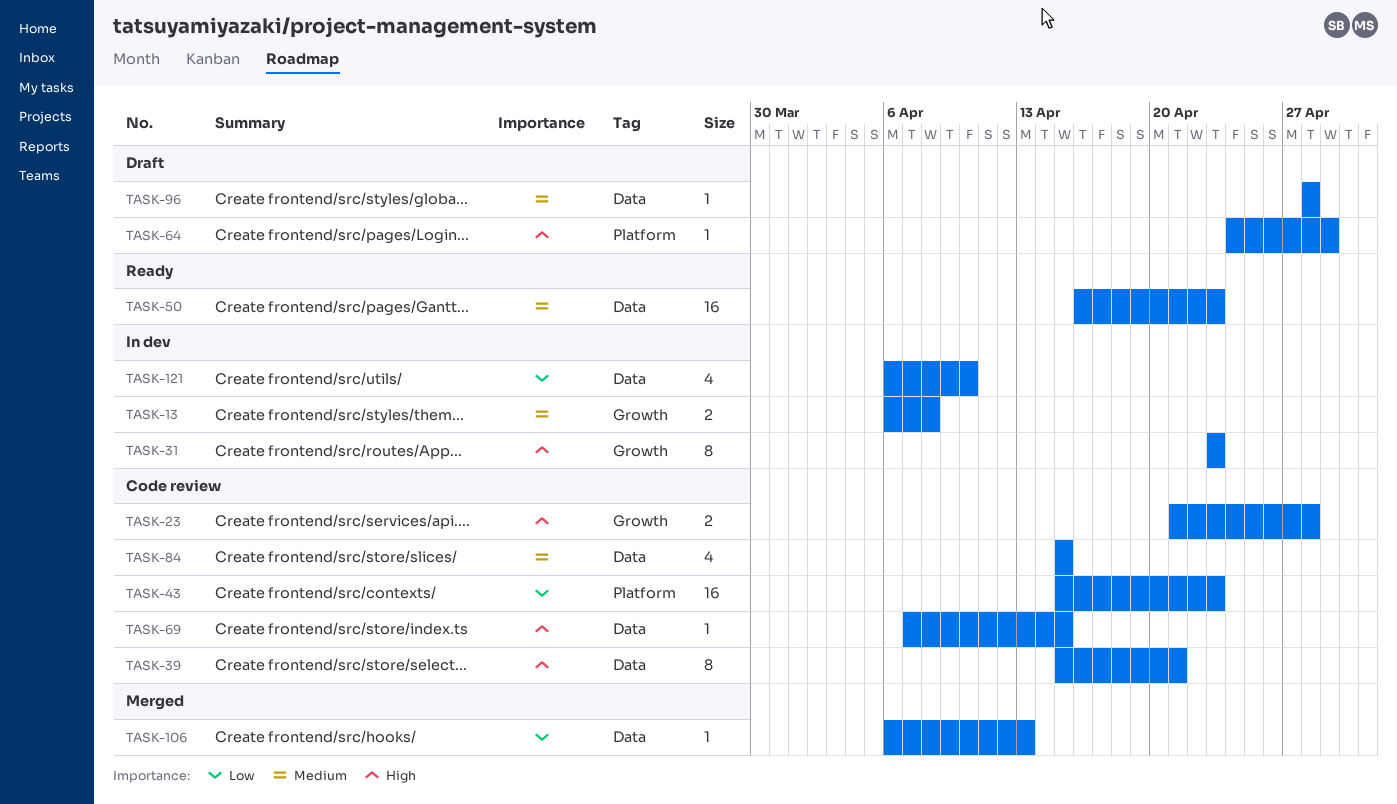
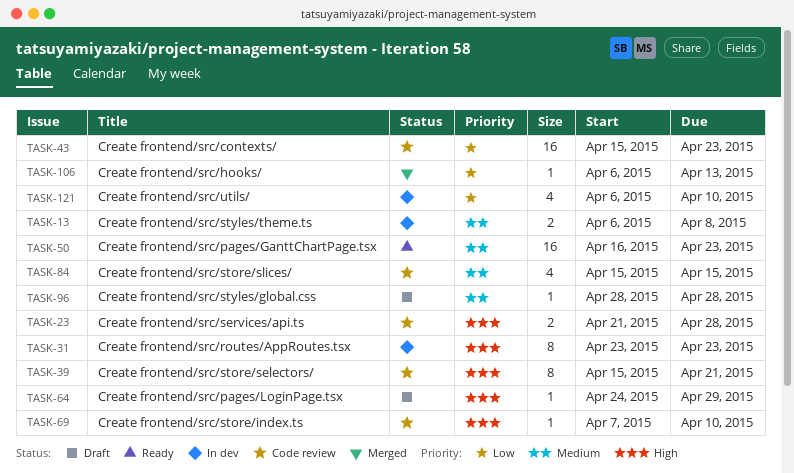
TASK-69, due: Apr 15 -> Apr 10

